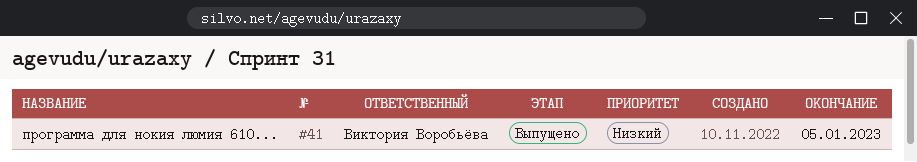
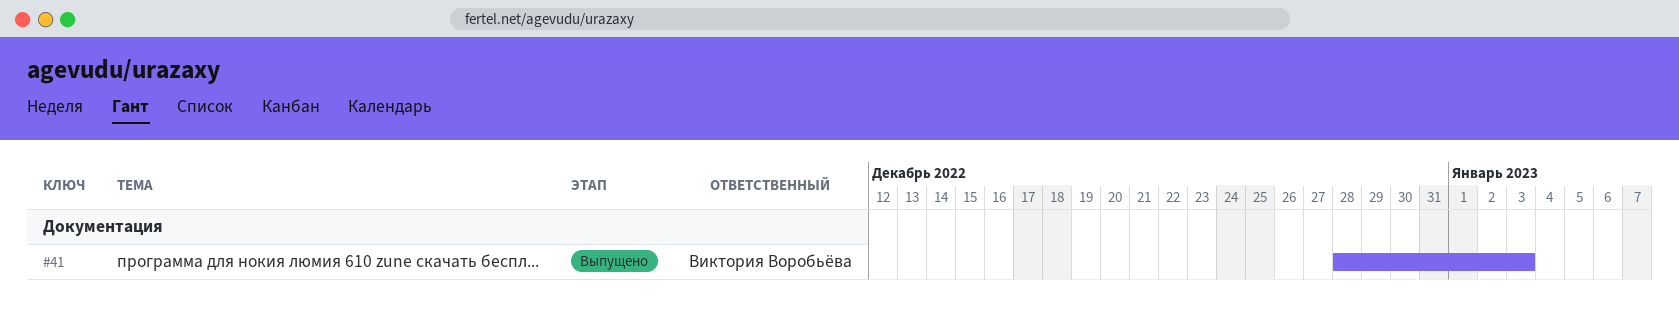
#41, due: Jan 5 -> Jan 3

